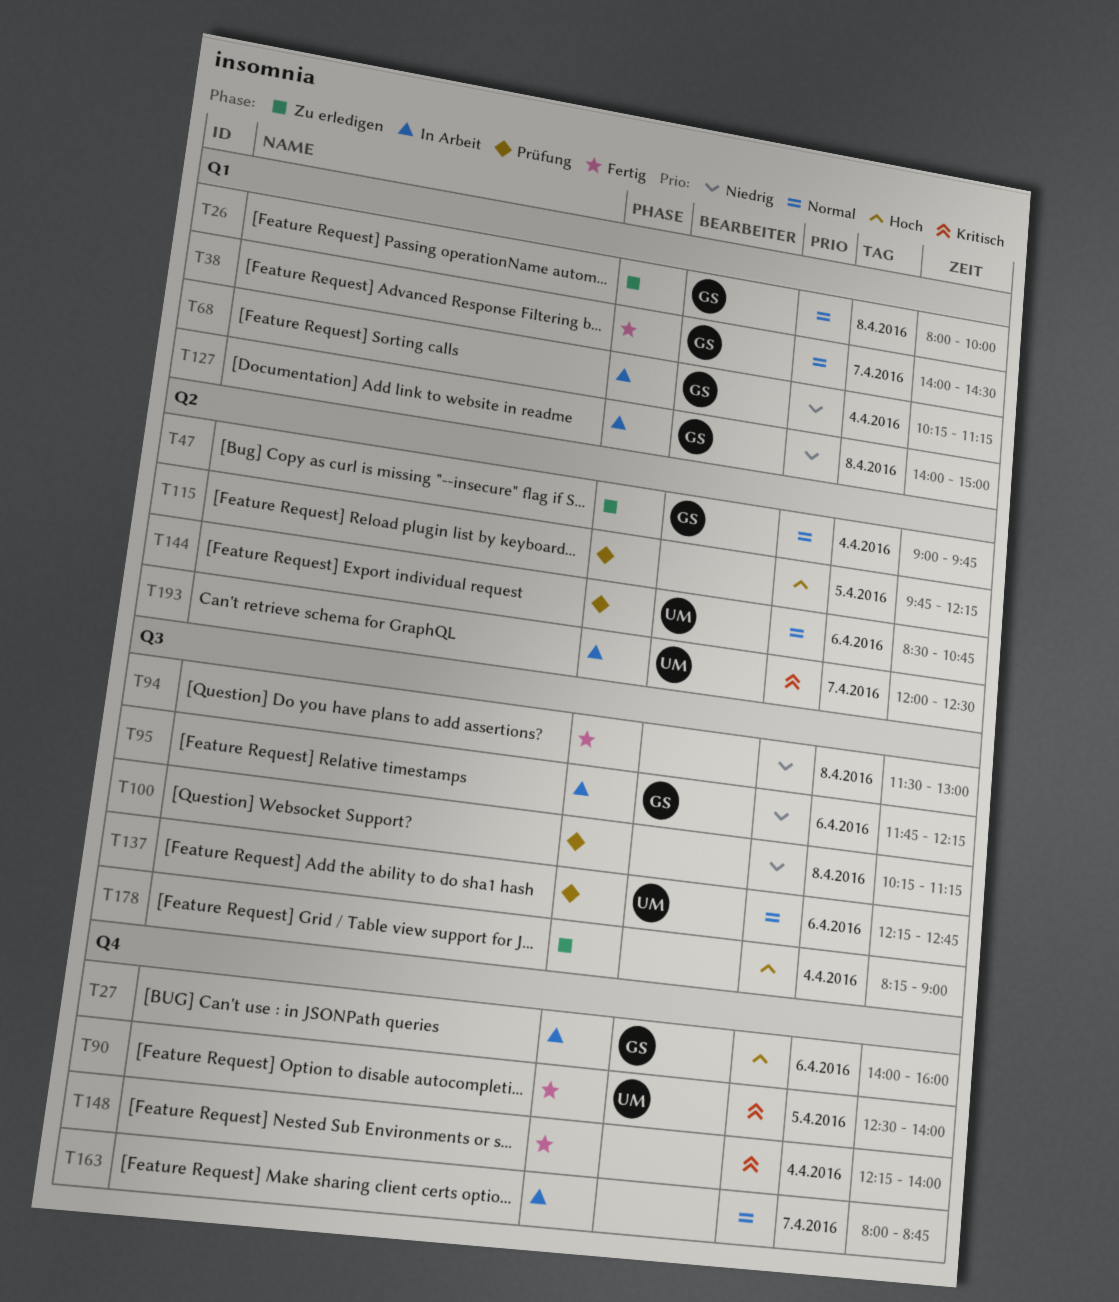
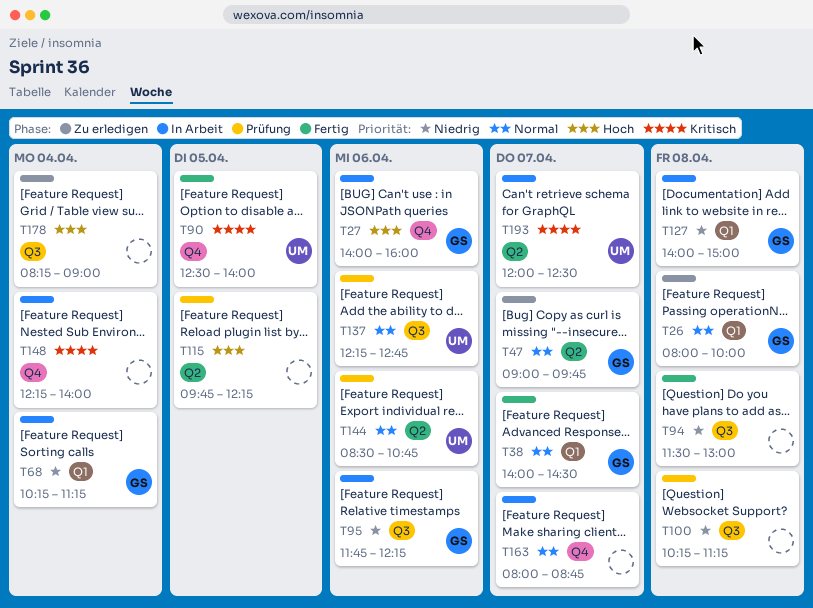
T47, day: Apr 4 -> Apr 7
T148, status: Fertig -> In Arbeit

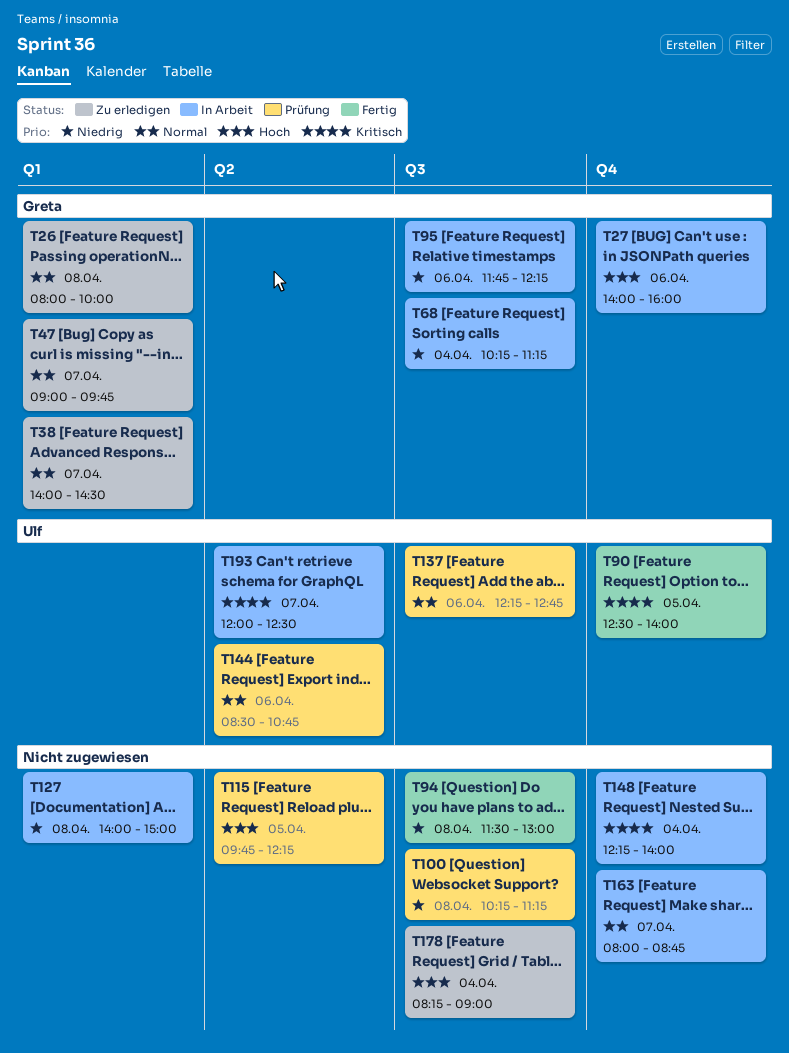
T38, status: Fertig -> Zu erledigen
T47, label: Q2 -> Q1
T68, label: Q1 -> Q3
T127, owner: Greta -> none

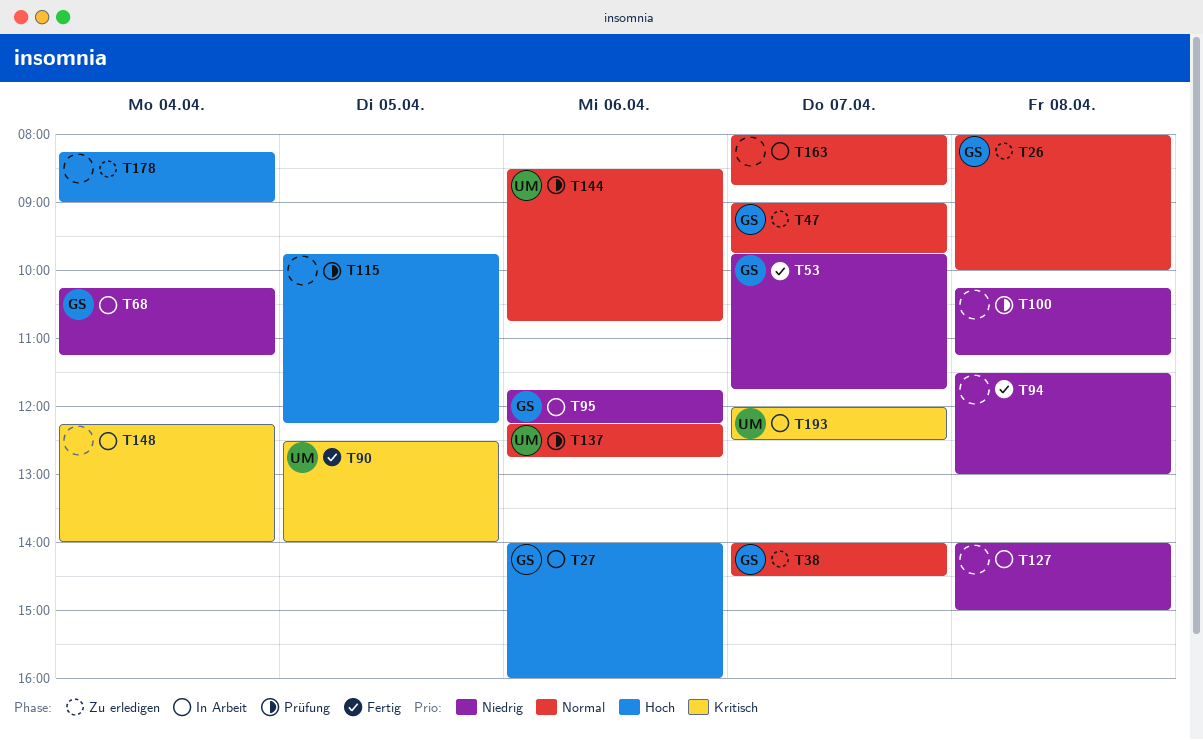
T53: none -> present

